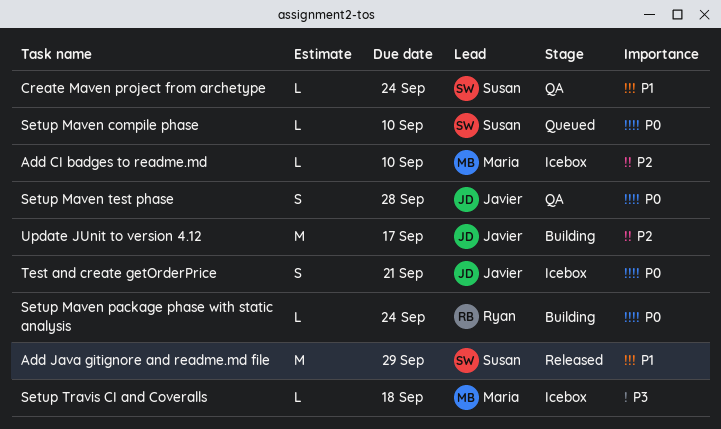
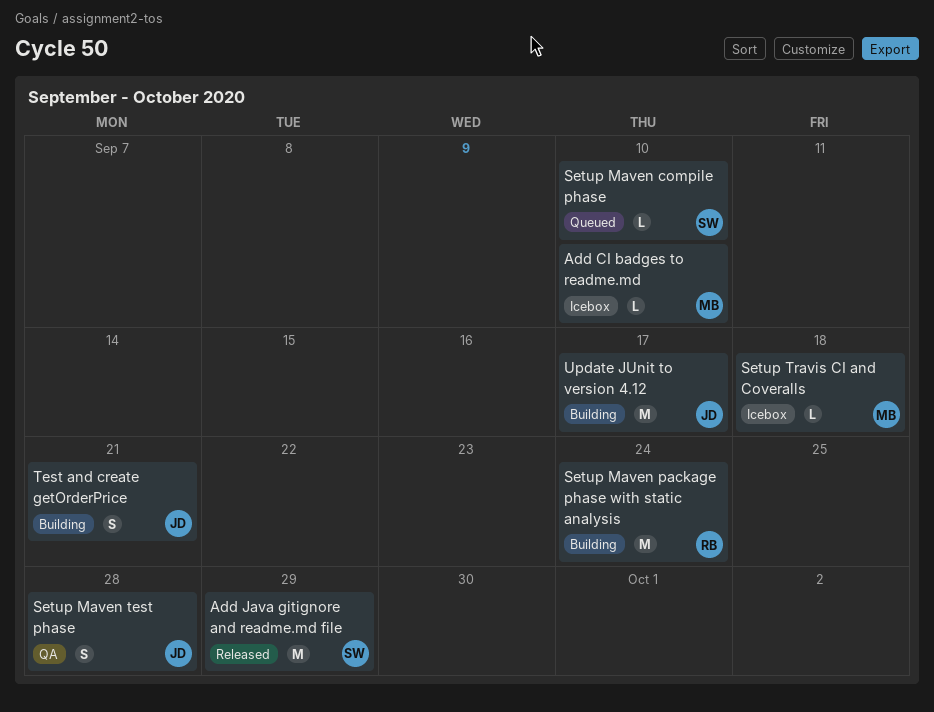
Create Maven project from archetype: present -> none
Setup Maven package phase with static analysis, estimate: L -> M
Test and create getOrderPrice, status: Icebox -> Building

